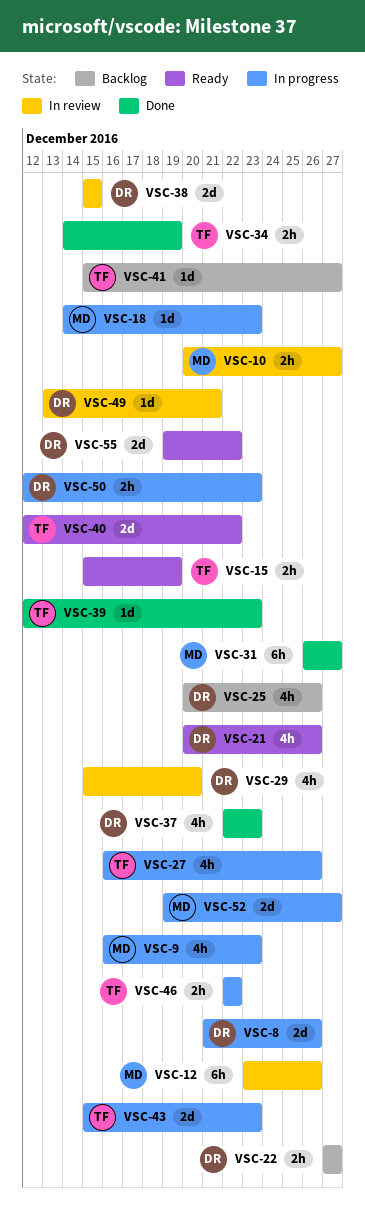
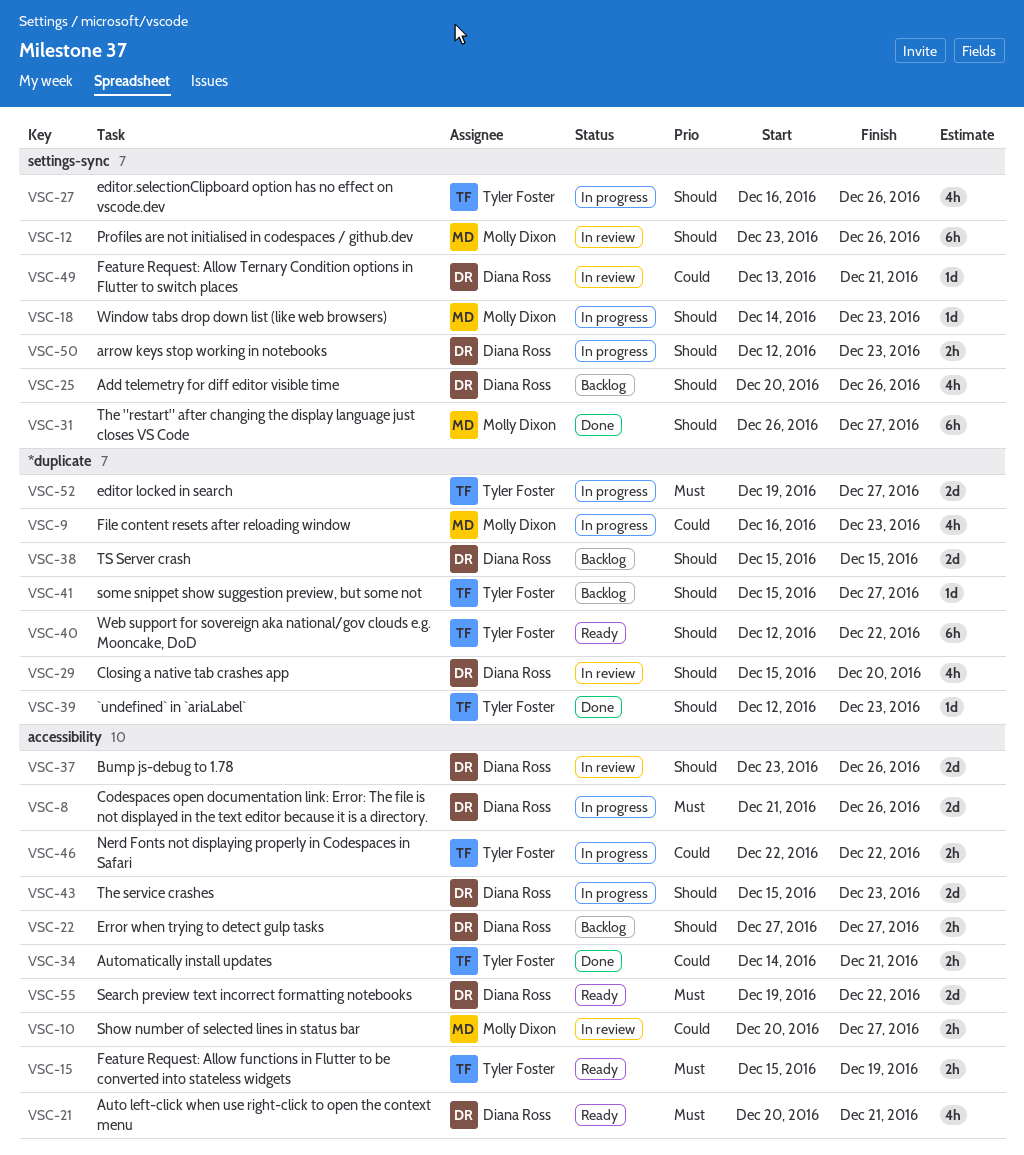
VSC-21, due: Dec 26 -> Dec 21
VSC-34, due: Dec 19 -> Dec 21
VSC-37, status: Done -> In review
VSC-37, estimate: 4h -> 2d
VSC-37, start: Dec 22 -> Dec 23
VSC-37, due: Dec 23 -> Dec 26
VSC-38, status: In review -> Backlog
VSC-40, estimate: 2d -> 6h
VSC-43, owner: Tyler Foster -> Diana Ross
VSC-52, owner: Molly Dixon -> Tyler Foster

